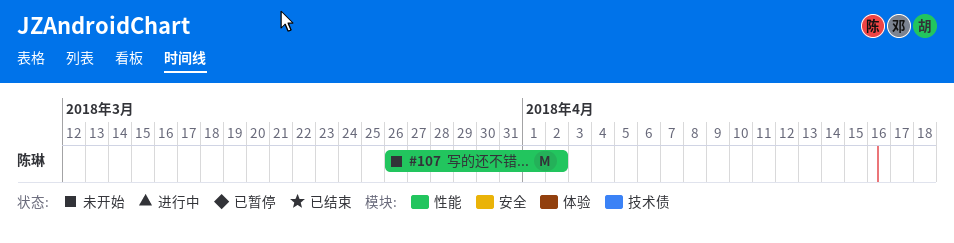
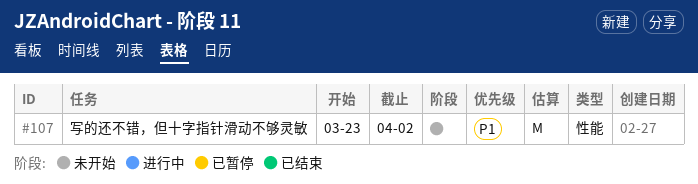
#107, start: Mar 26 -> Mar 23

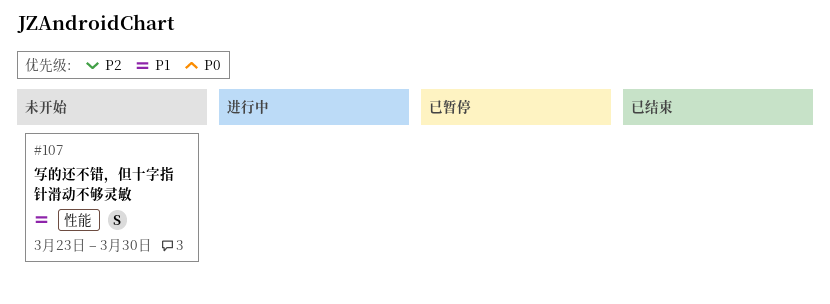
#107, estimate: M -> S
#107, due: Apr 2 -> Mar 30

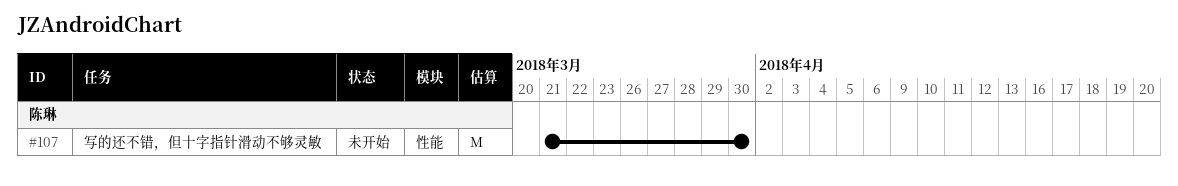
#107, estimate: S -> M
#107, start: Mar 23 -> Mar 21

